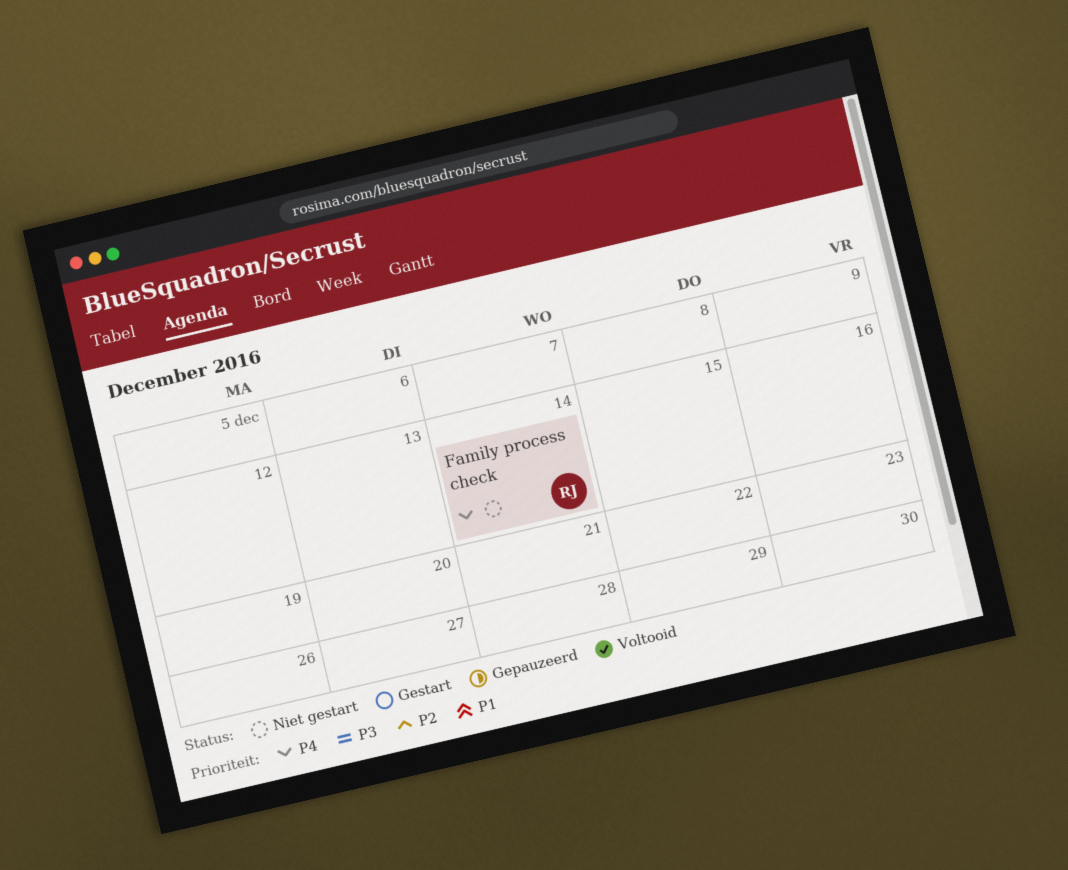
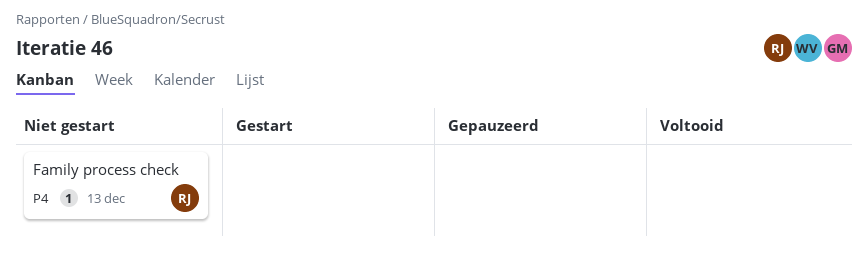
Family process check, due: Dec 14 -> Dec 13

